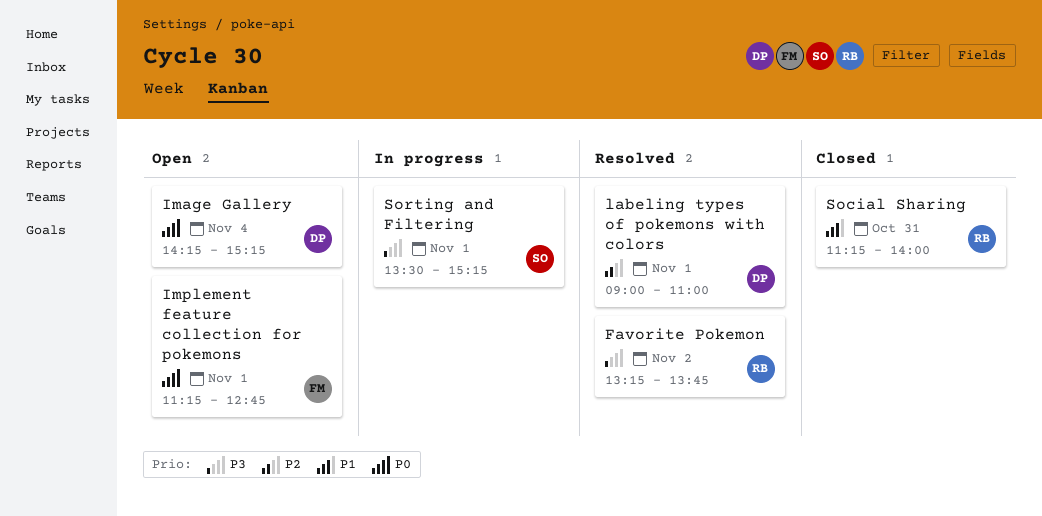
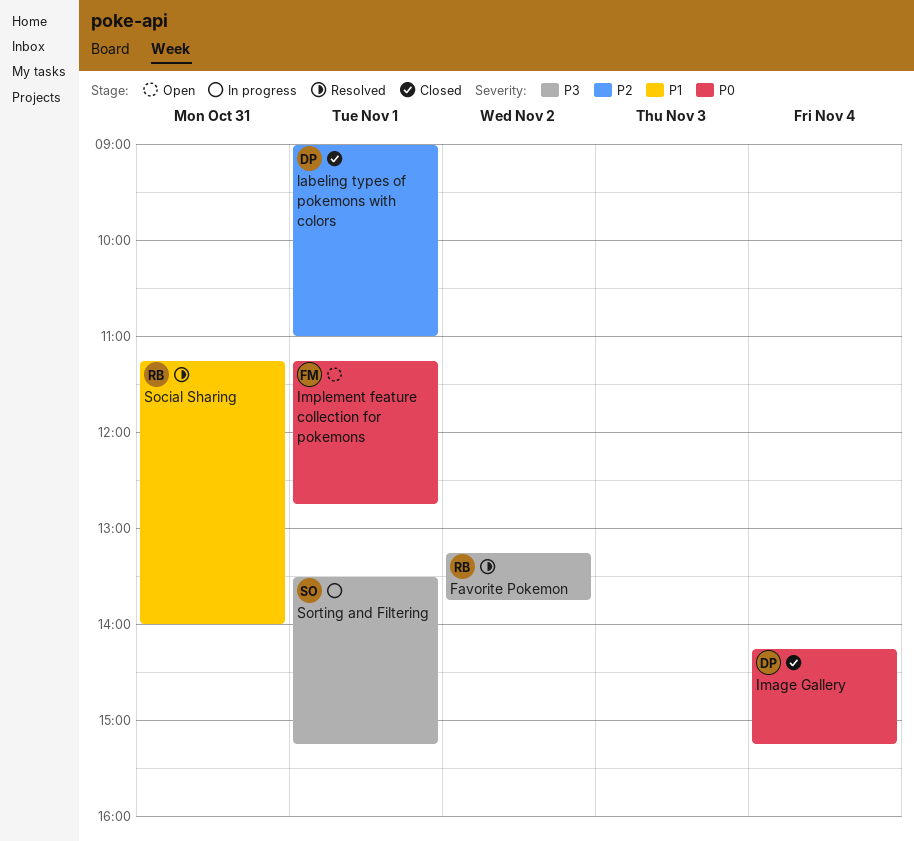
Image Gallery, status: Open -> Closed
labeling types of pokemons with colors, status: Resolved -> Closed
Social Sharing, status: Closed -> Resolved

